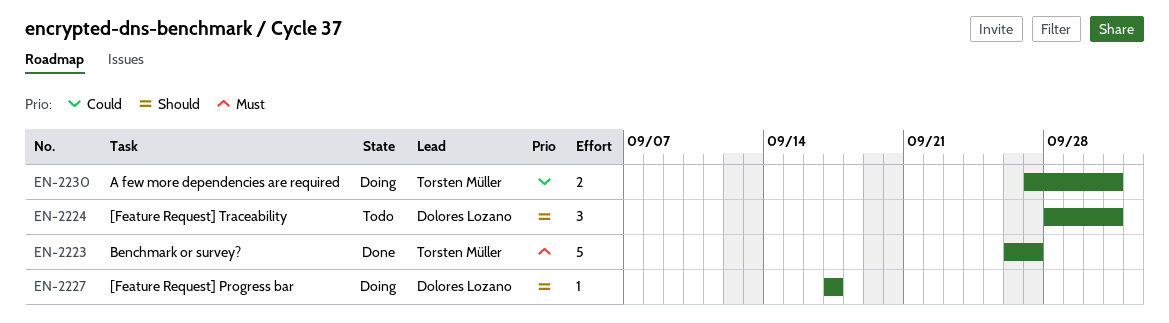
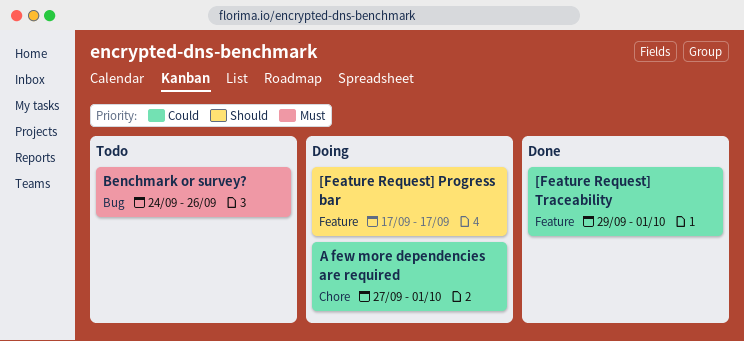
[Feature Request] Traceability, status: Todo -> Done
[Feature Request] Traceability, priority: Should -> Could
[Feature Request] Traceability, start: Sep 28 -> Sep 29
Benchmark or survey?, status: Done -> Todo
Benchmark or survey?, start: Sep 26 -> Sep 24
Benchmark or survey?, due: Sep 27 -> Sep 26

